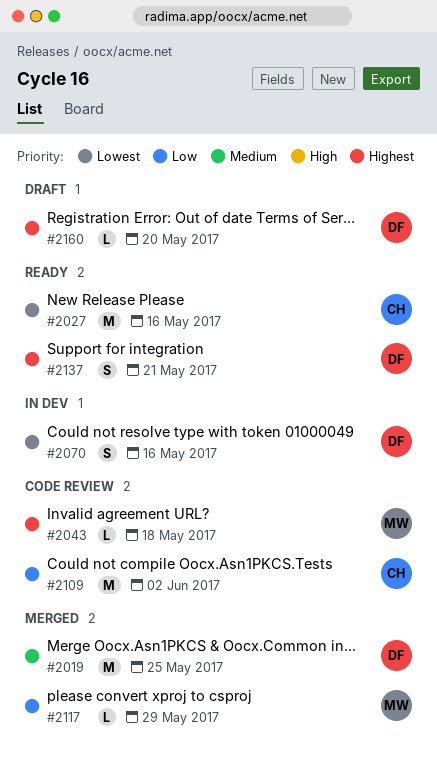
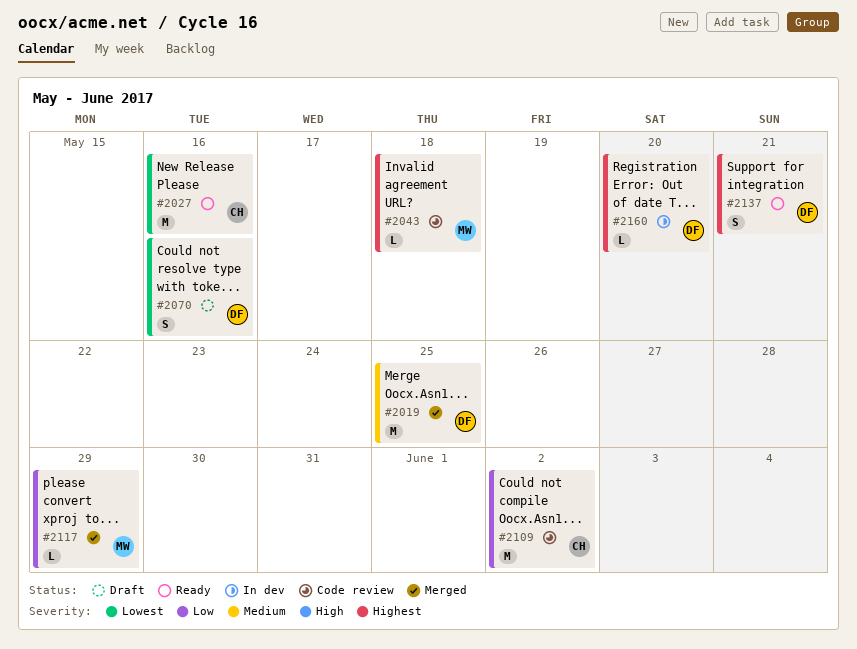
#2070, status: In dev -> Draft
#2160, status: Draft -> In dev

